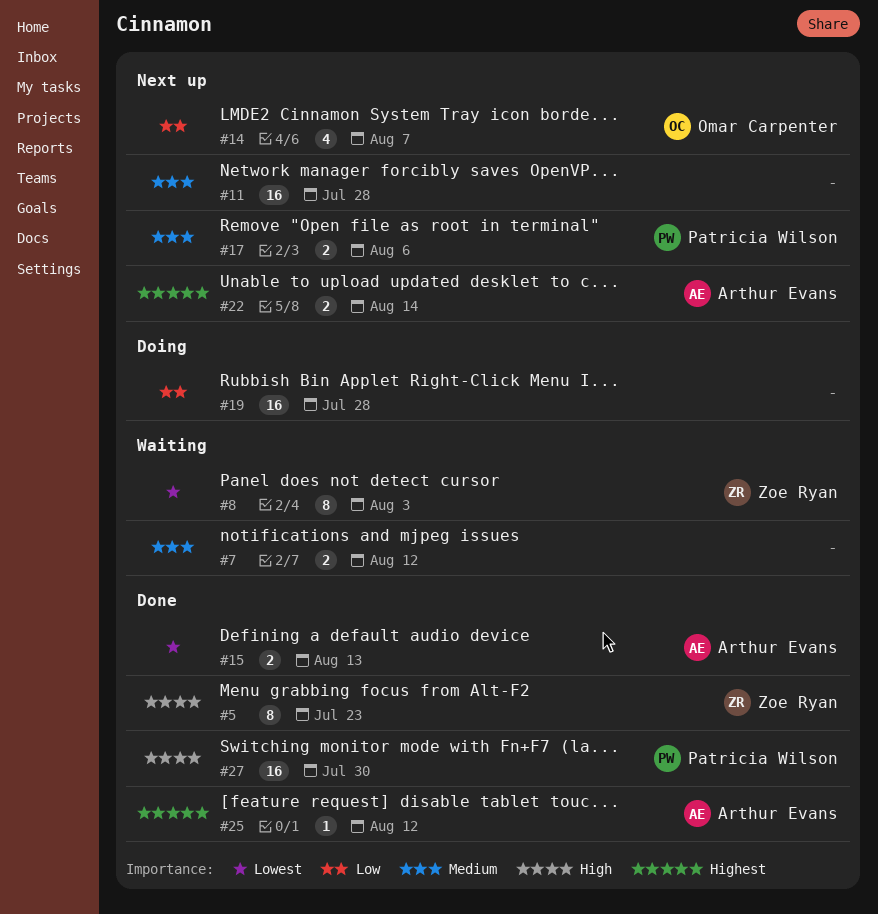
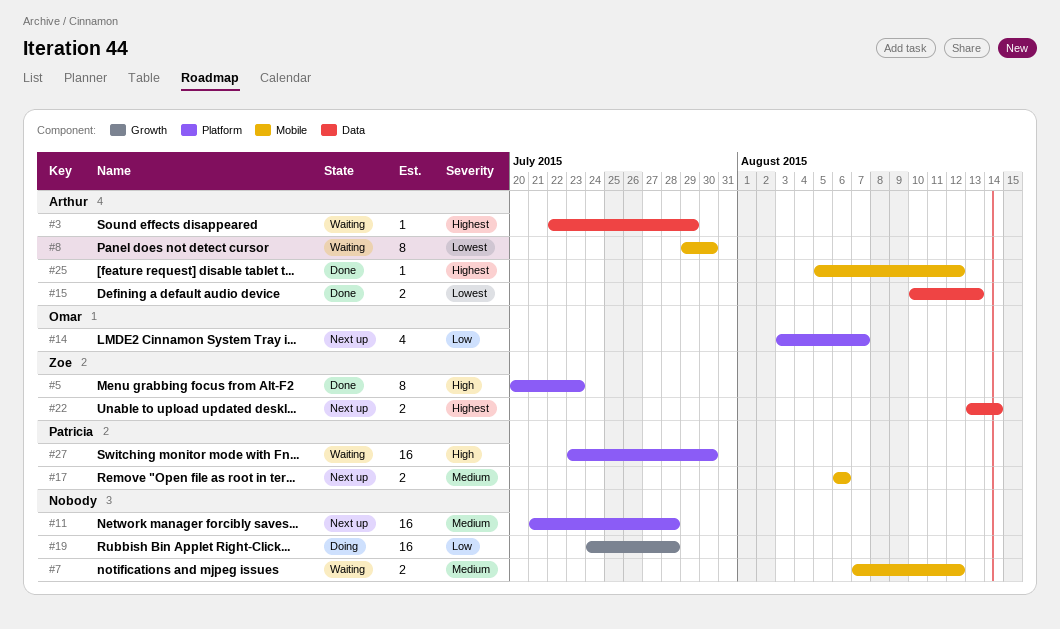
#3: none -> present
#8, owner: Zoe Ryan -> Arthur Evans
#8, due: Aug 3 -> Jul 30
#22, owner: Arthur Evans -> Zoe Ryan
#27, status: Done -> Waiting

